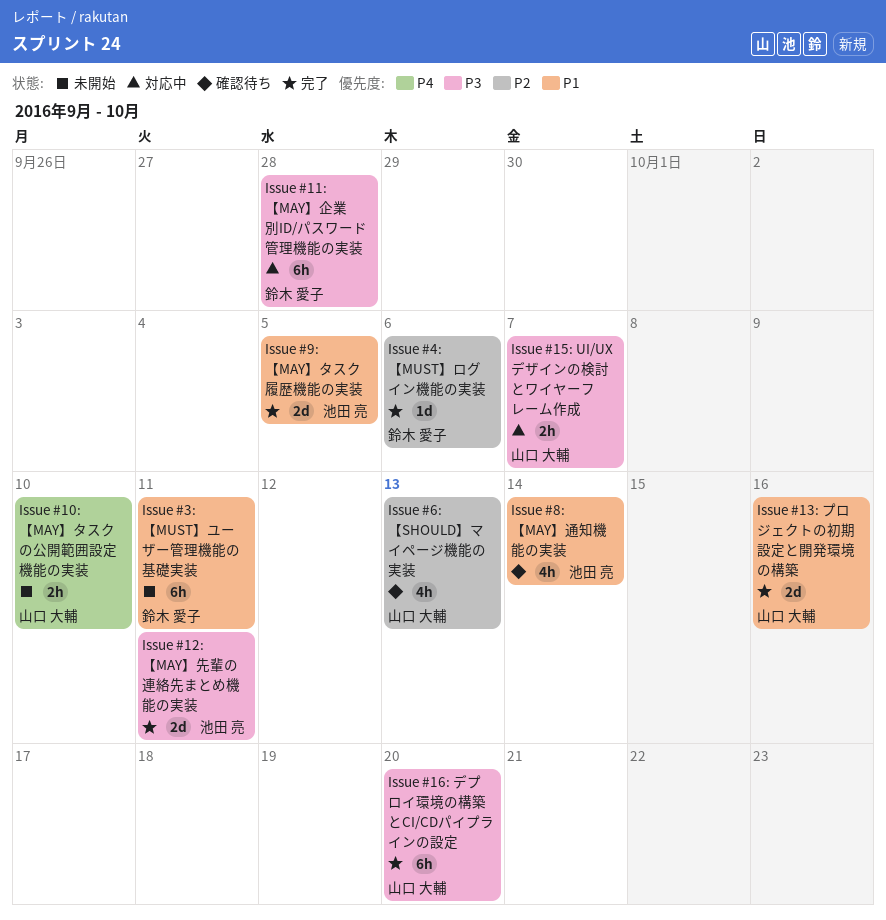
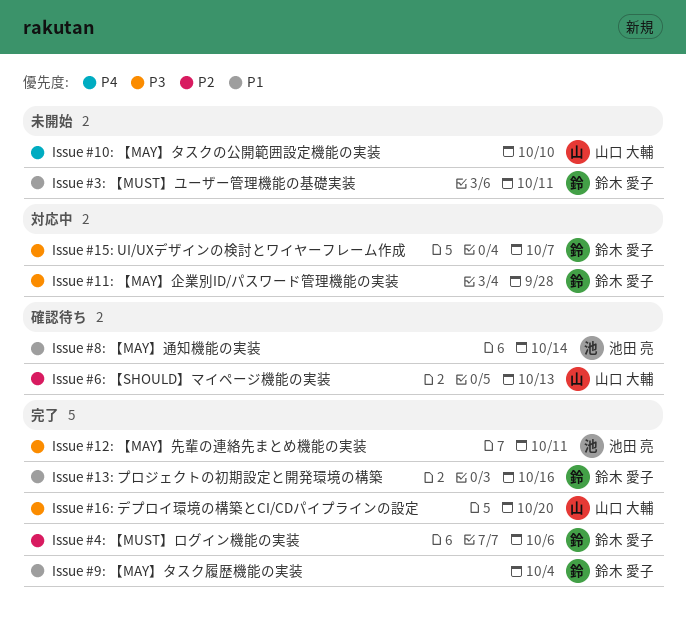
Issue #13: プロジェクトの初期設定と開発環境の構築, owner: 山口 大輔 -> 鈴木 愛子
Issue #15: UI/UXデザインの検討とワイヤーフレーム作成, owner: 山口 大輔 -> 鈴木 愛子
Issue #9: 【MAY】タスク履歴機能の実装, owner: 池田 亮 -> 鈴木 愛子
Issue #9: 【MAY】タスク履歴機能の実装, due: Oct 5 -> Oct 4

